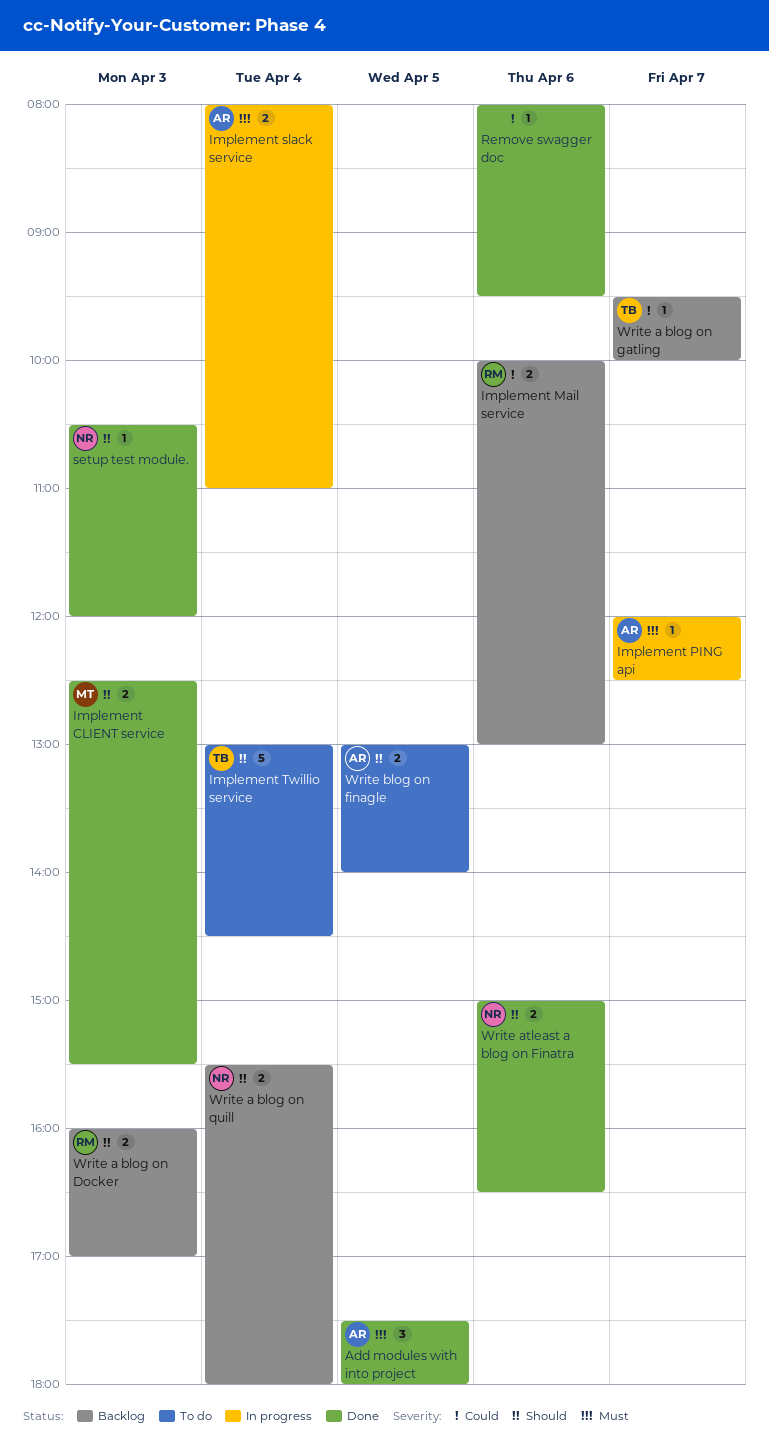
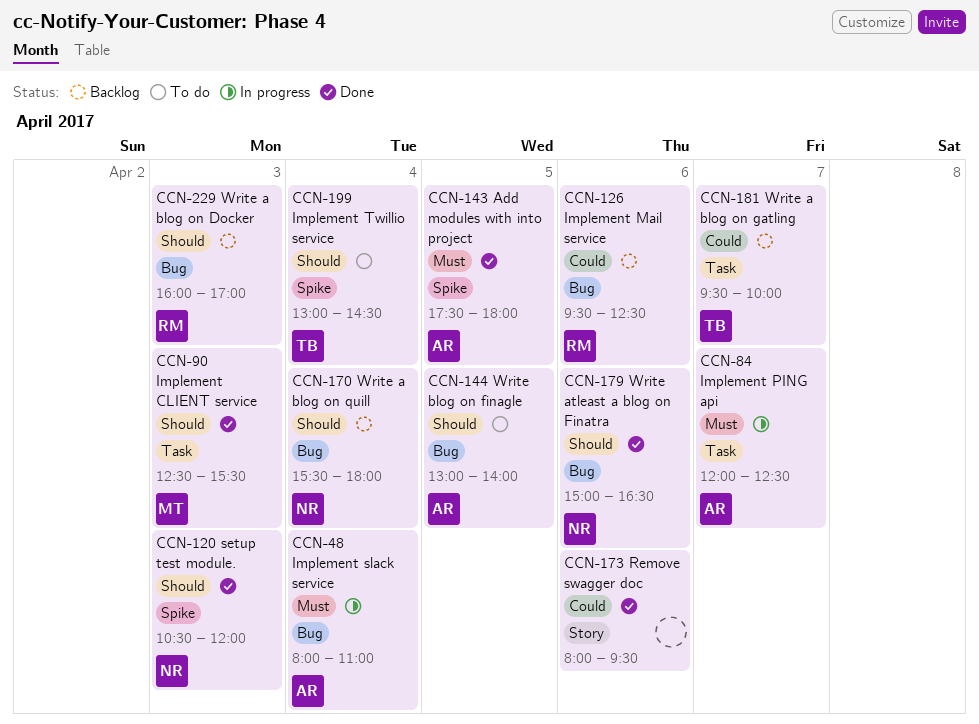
Implement Mail service, begins: 10:00 -> 09:30
Implement Mail service, ends: 13:00 -> 12:30

